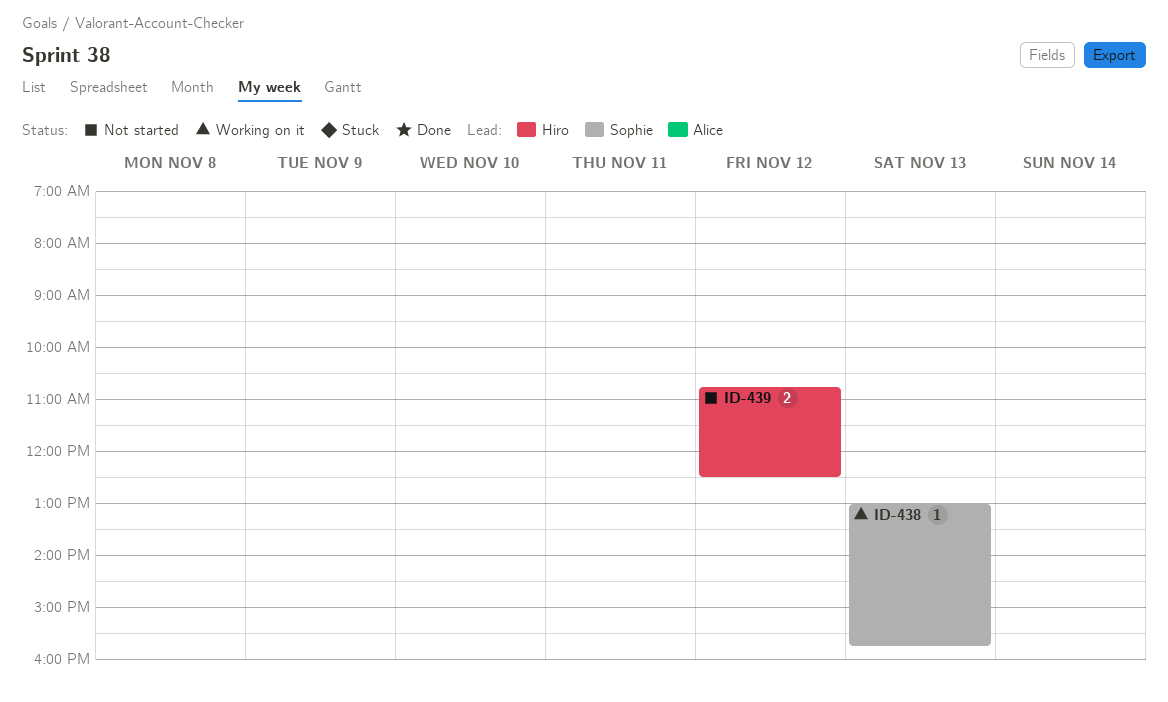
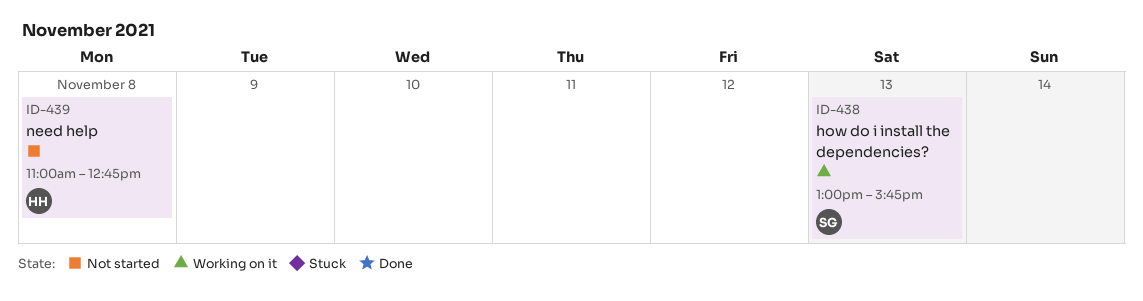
ID-439, day: Nov 12 -> Nov 8
ID-439, begins: 10:45 -> 11:00
ID-439, ends: 12:30 -> 12:45

